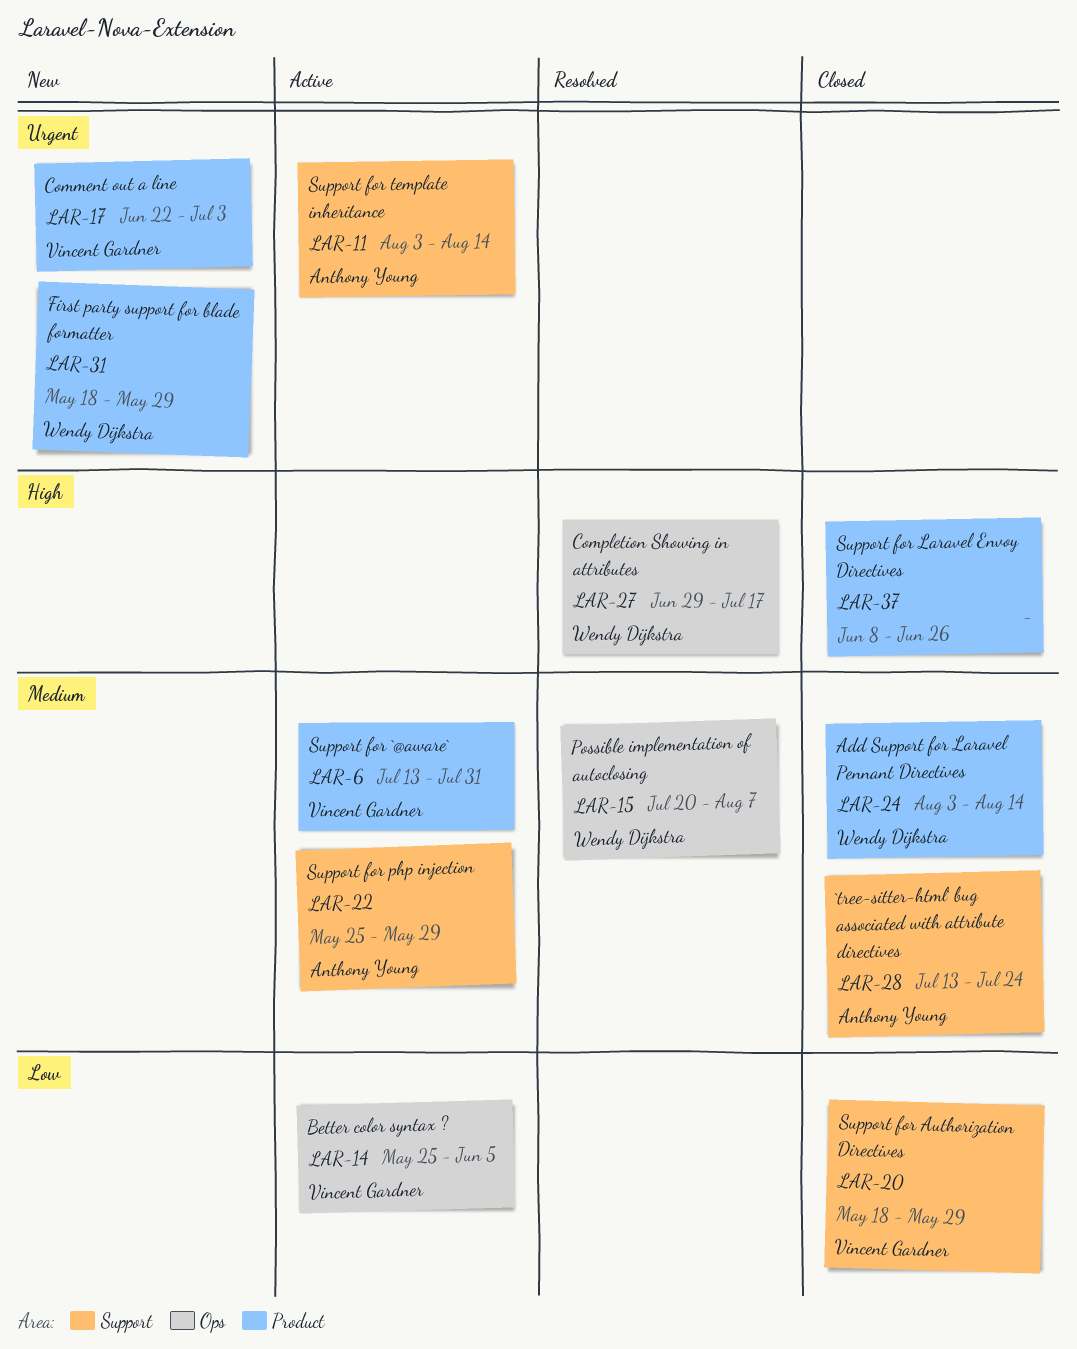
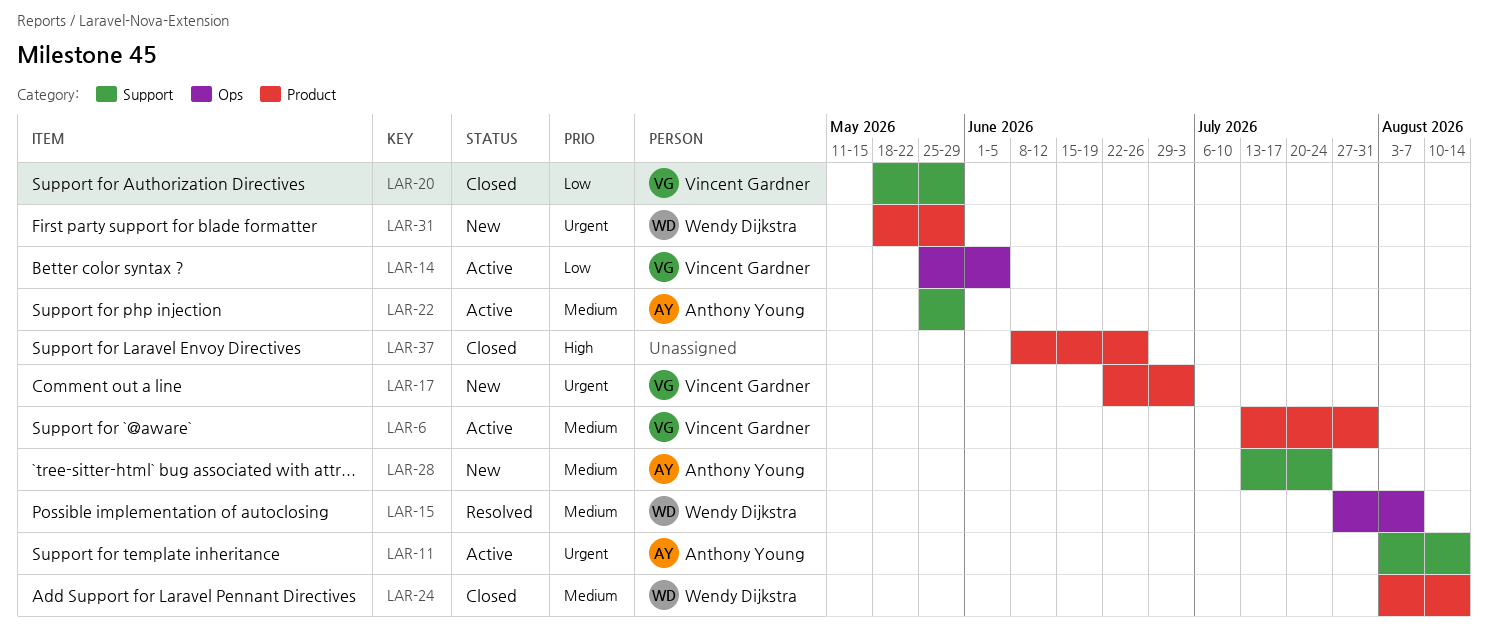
LAR-15, start: Jul 20 -> Jul 27
LAR-27: present -> none
LAR-28, status: Closed -> New

